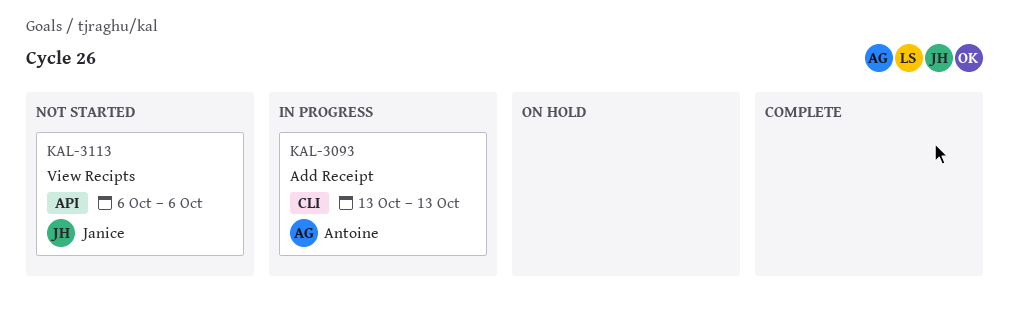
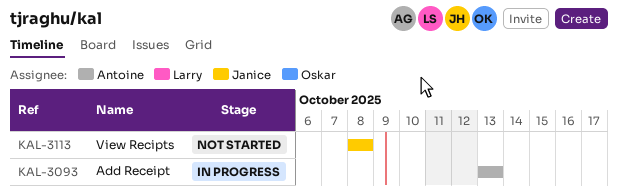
KAL-3113, start: Oct 6 -> Oct 8
KAL-3113, due: Oct 6 -> Oct 8

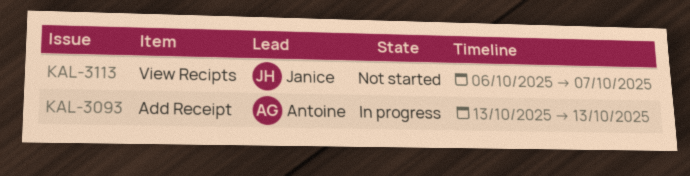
KAL-3113, start: Oct 8 -> Oct 6
KAL-3113, due: Oct 8 -> Oct 7

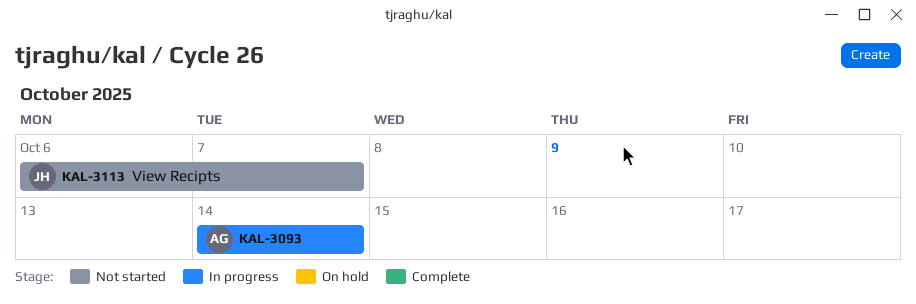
KAL-3093, start: Oct 13 -> Oct 14
KAL-3093, due: Oct 13 -> Oct 14

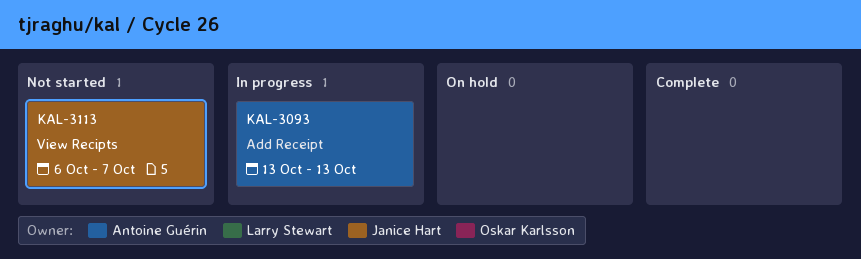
KAL-3093, start: Oct 14 -> Oct 13
KAL-3093, due: Oct 14 -> Oct 13

